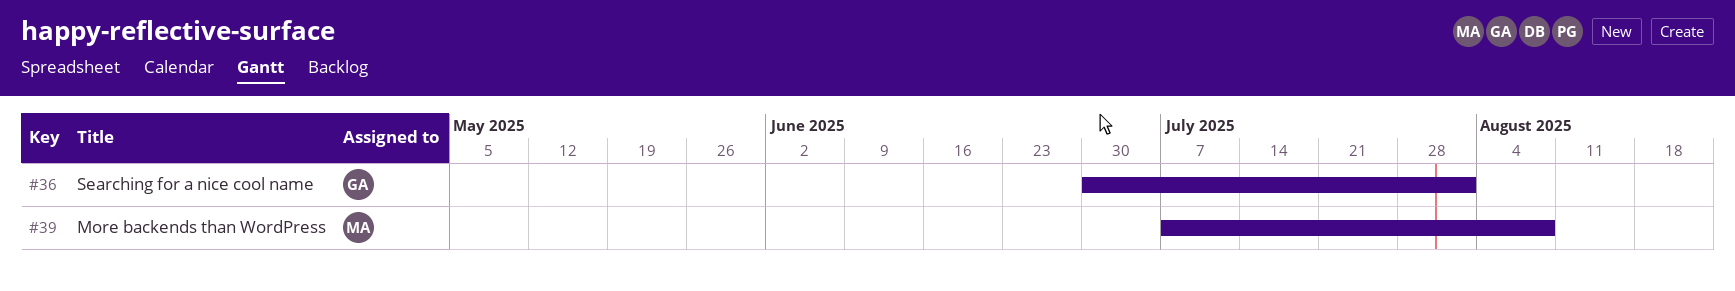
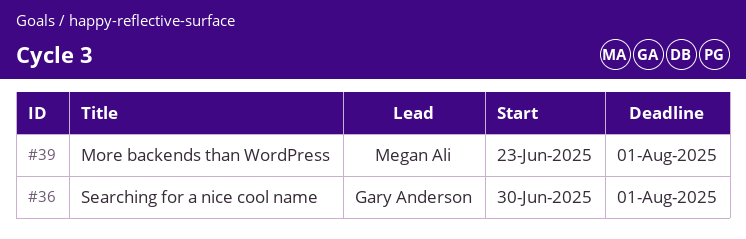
#39, start: Jul 7 -> Jun 23
#39, due: Aug 8 -> Aug 1

